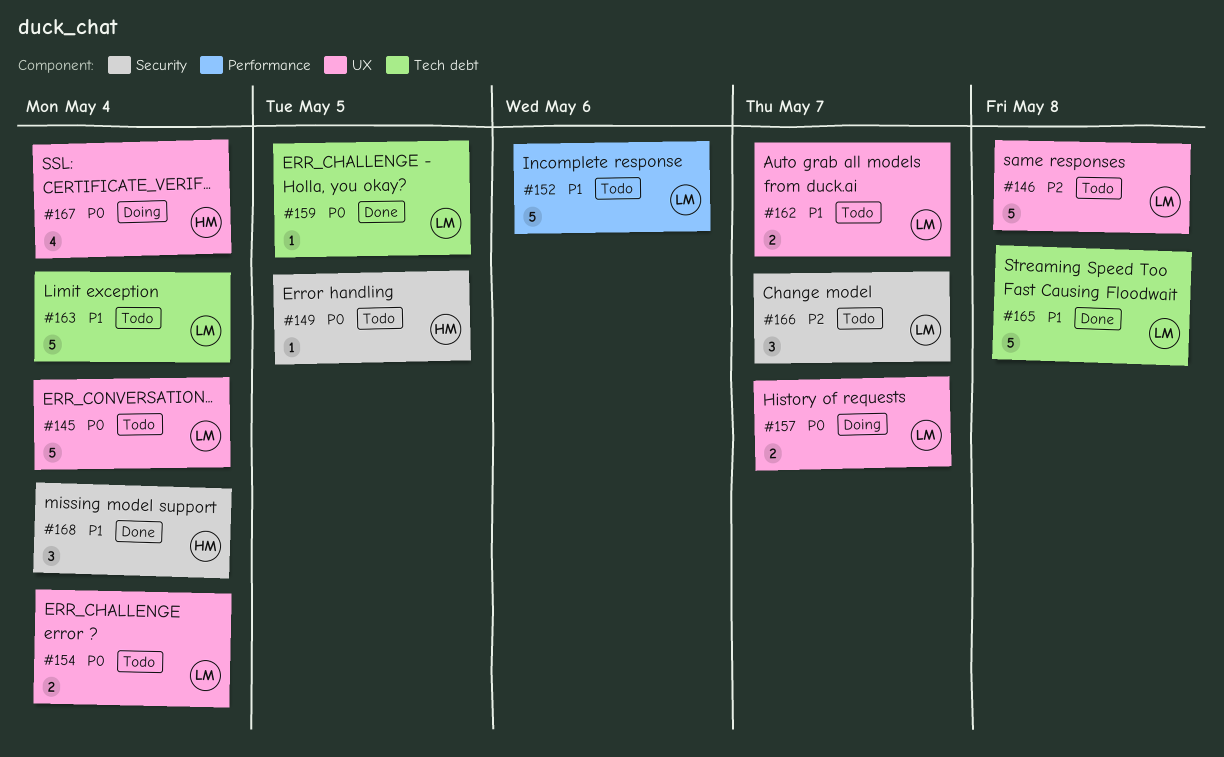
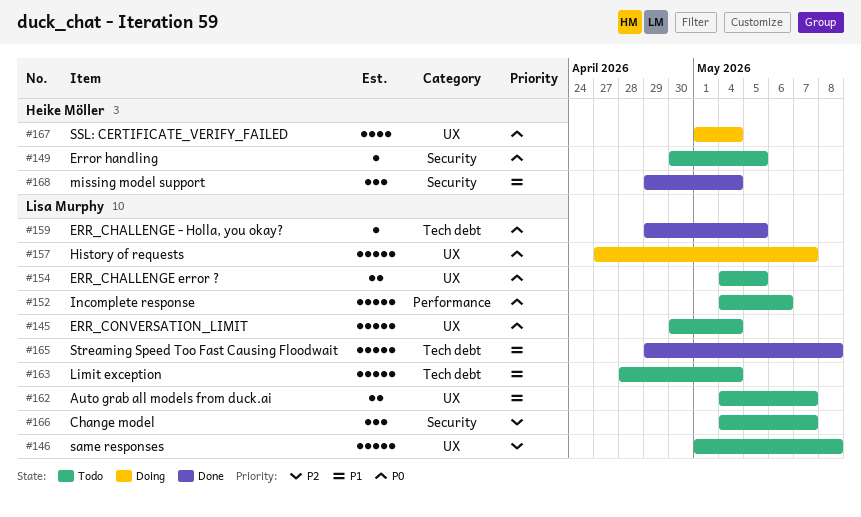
#152, priority: P1 -> P0
#154, due: May 4 -> May 5
#157, estimate: 2 -> 5

